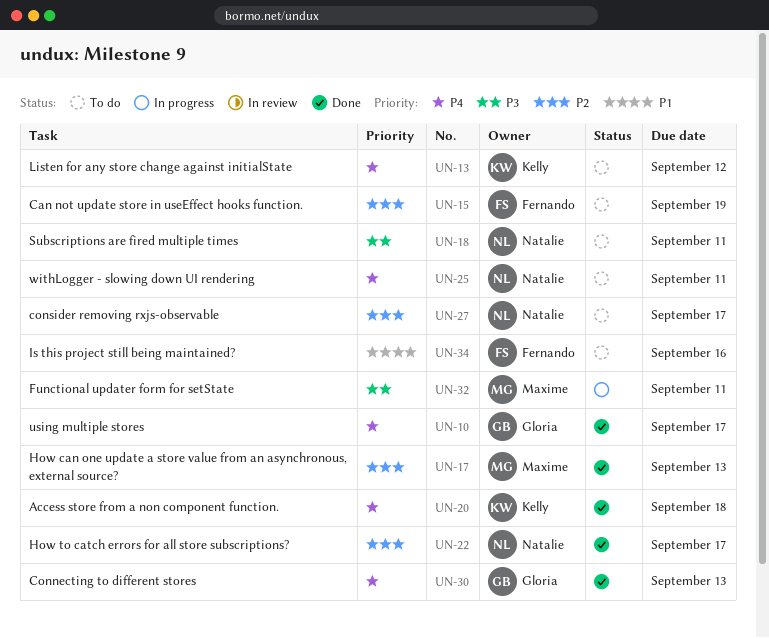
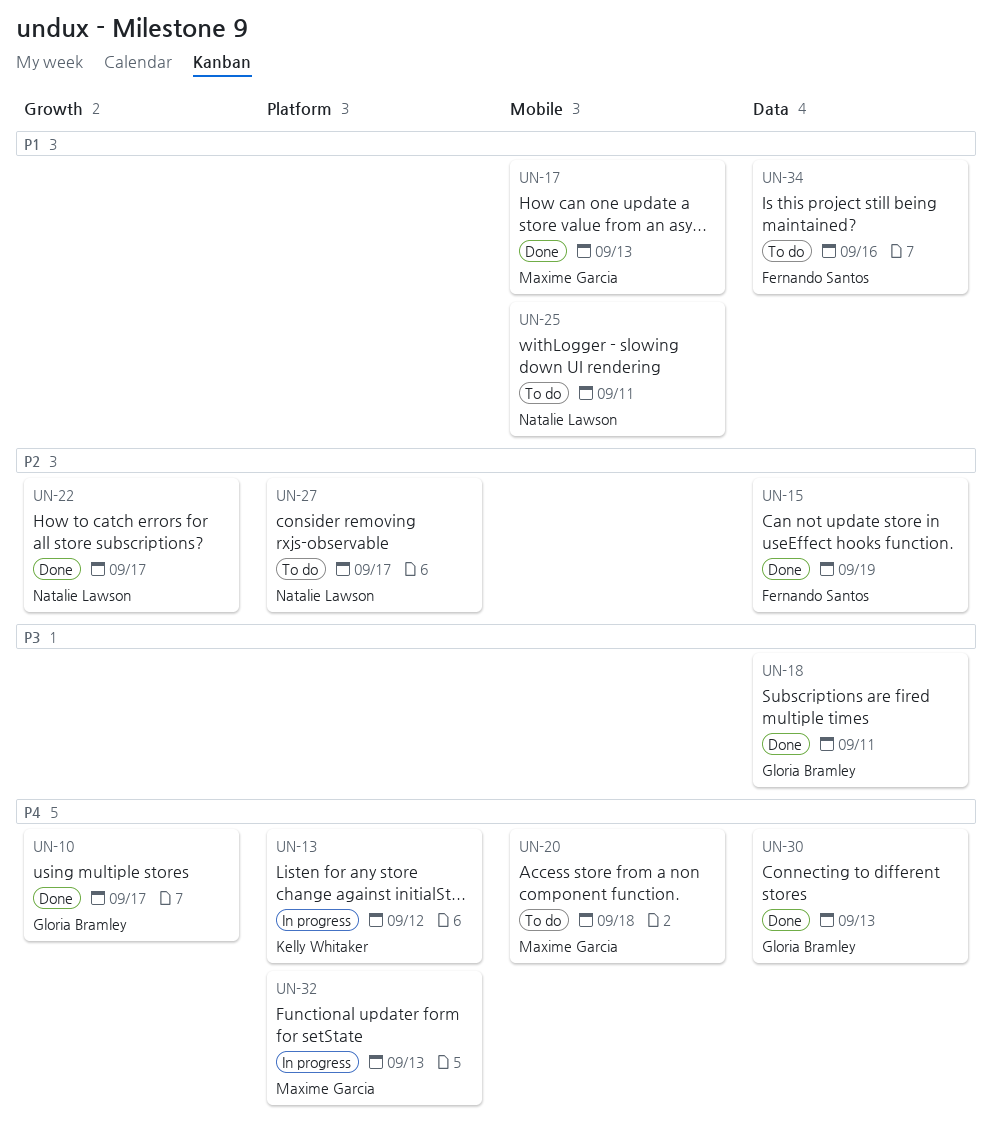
UN-13, status: To do -> In progress
UN-15, status: To do -> Done
UN-17, priority: P2 -> P1
UN-18, status: To do -> Done
UN-18, owner: Natalie Lawson -> Gloria Bramley
UN-20, status: Done -> To do
UN-20, owner: Kelly Whitaker -> Maxime Garcia
UN-25, priority: P4 -> P1
UN-32, priority: P3 -> P4
UN-32, due: Sep 11 -> Sep 13

